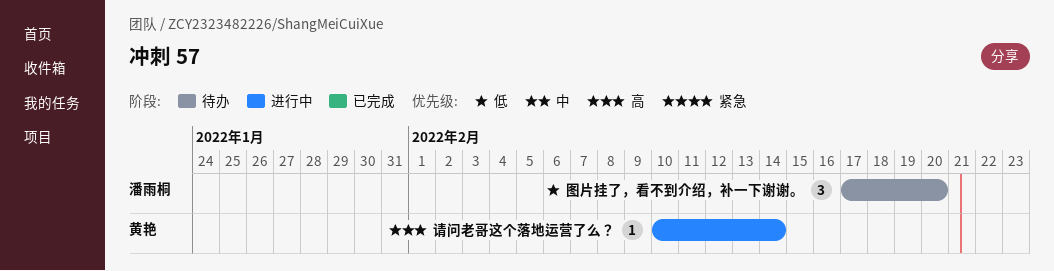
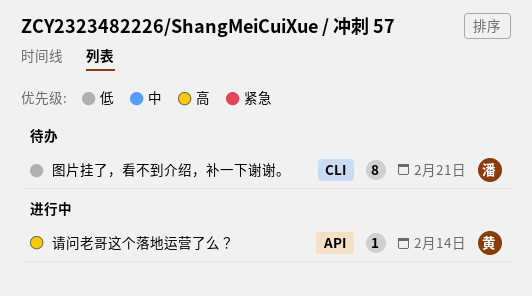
图片挂了，看不到介绍，补一下谢谢。, estimate: 3 -> 8
图片挂了，看不到介绍，补一下谢谢。, due: Feb 20 -> Feb 21

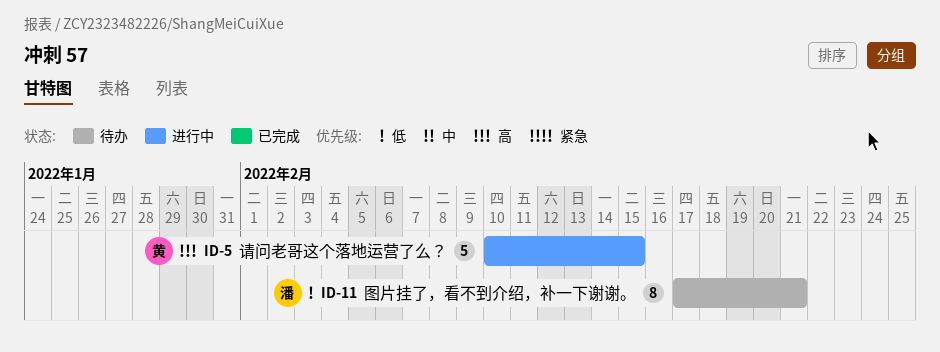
请问老哥这个落地运营了么？, estimate: 1 -> 5
请问老哥这个落地运营了么？, due: Feb 14 -> Feb 15

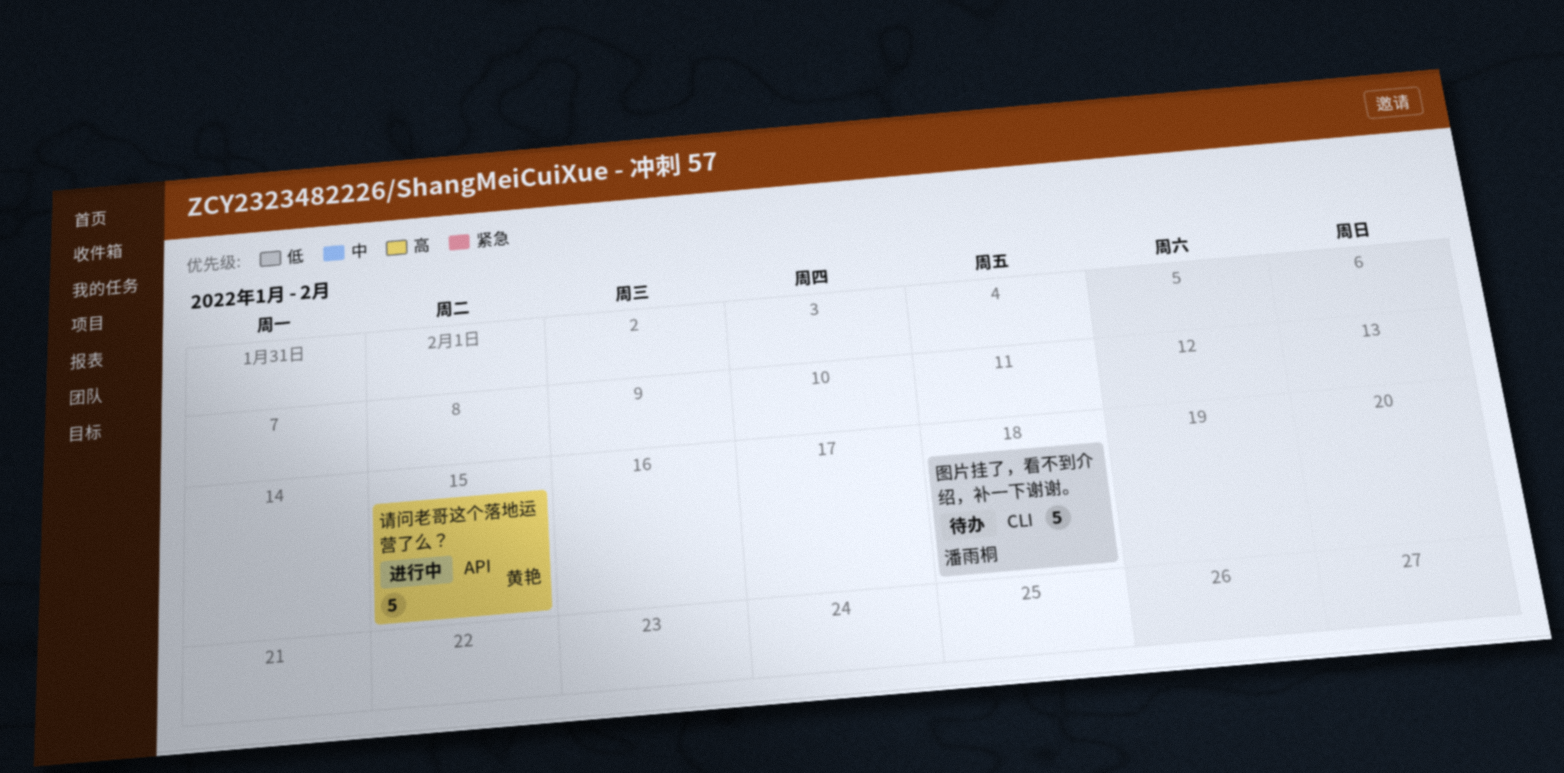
图片挂了，看不到介绍，补一下谢谢。, estimate: 8 -> 5
图片挂了，看不到介绍，补一下谢谢。, due: Feb 21 -> Feb 18

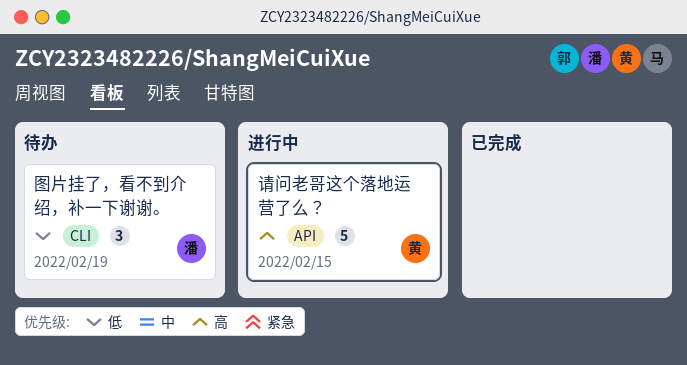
图片挂了，看不到介绍，补一下谢谢。, estimate: 5 -> 3
图片挂了，看不到介绍，补一下谢谢。, due: Feb 18 -> Feb 19

